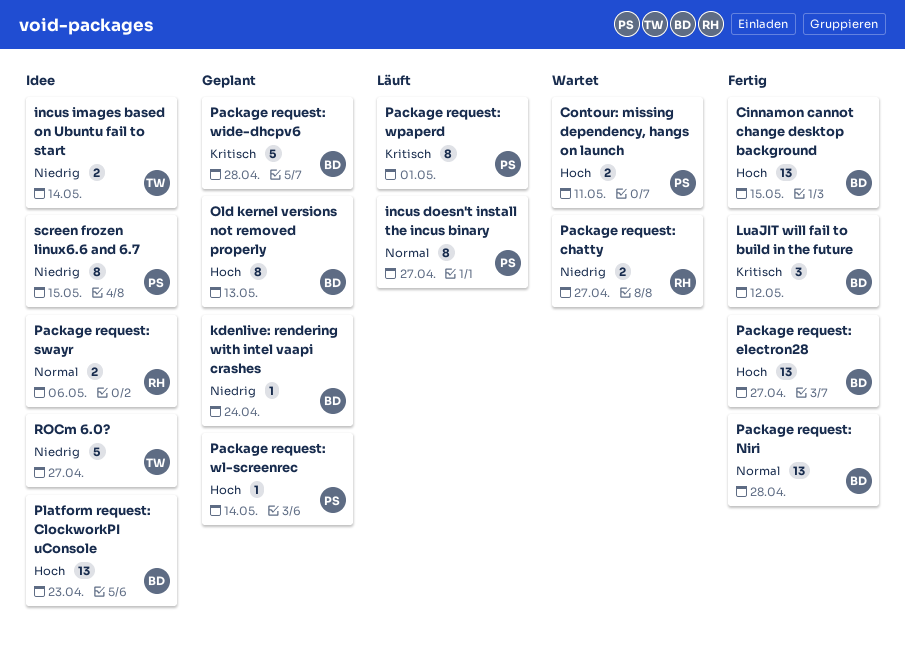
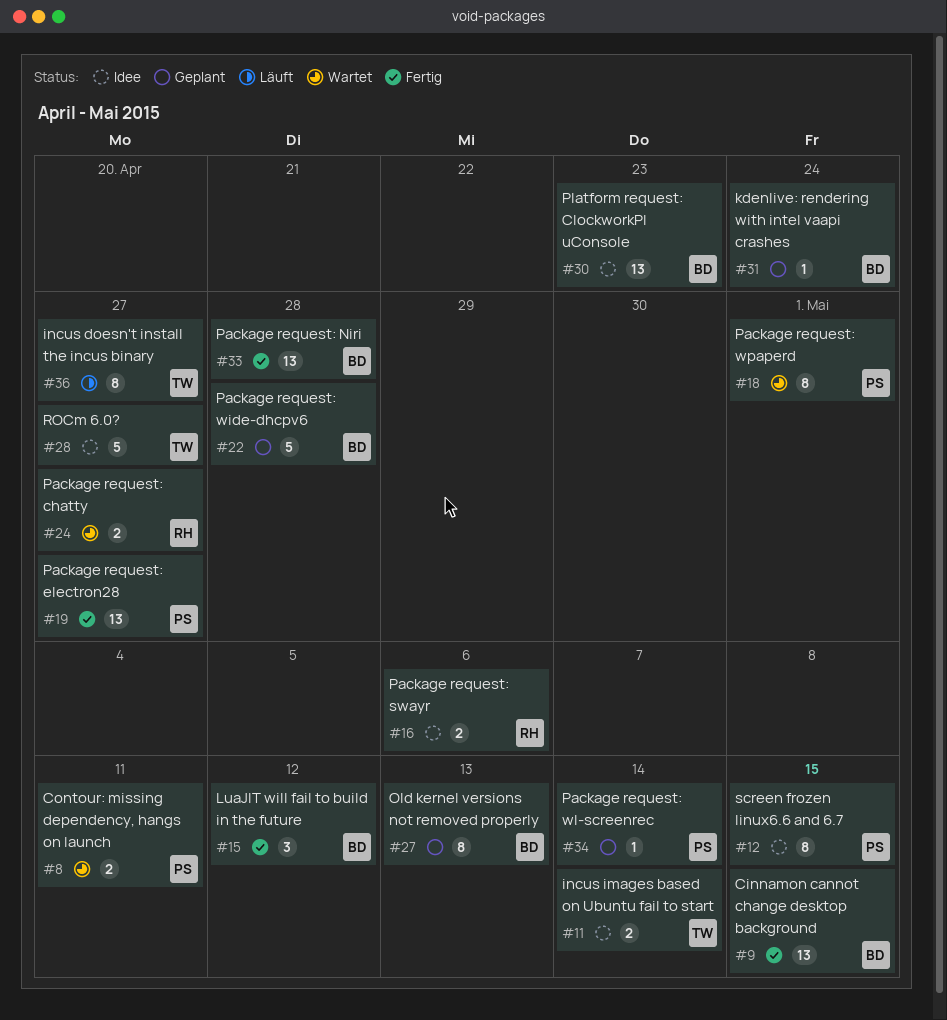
incus doesn't install the incus binary, owner: PS -> TW
Package request: electron28, owner: BD -> PS
Package request: wpaperd, status: Läuft -> Wartet

